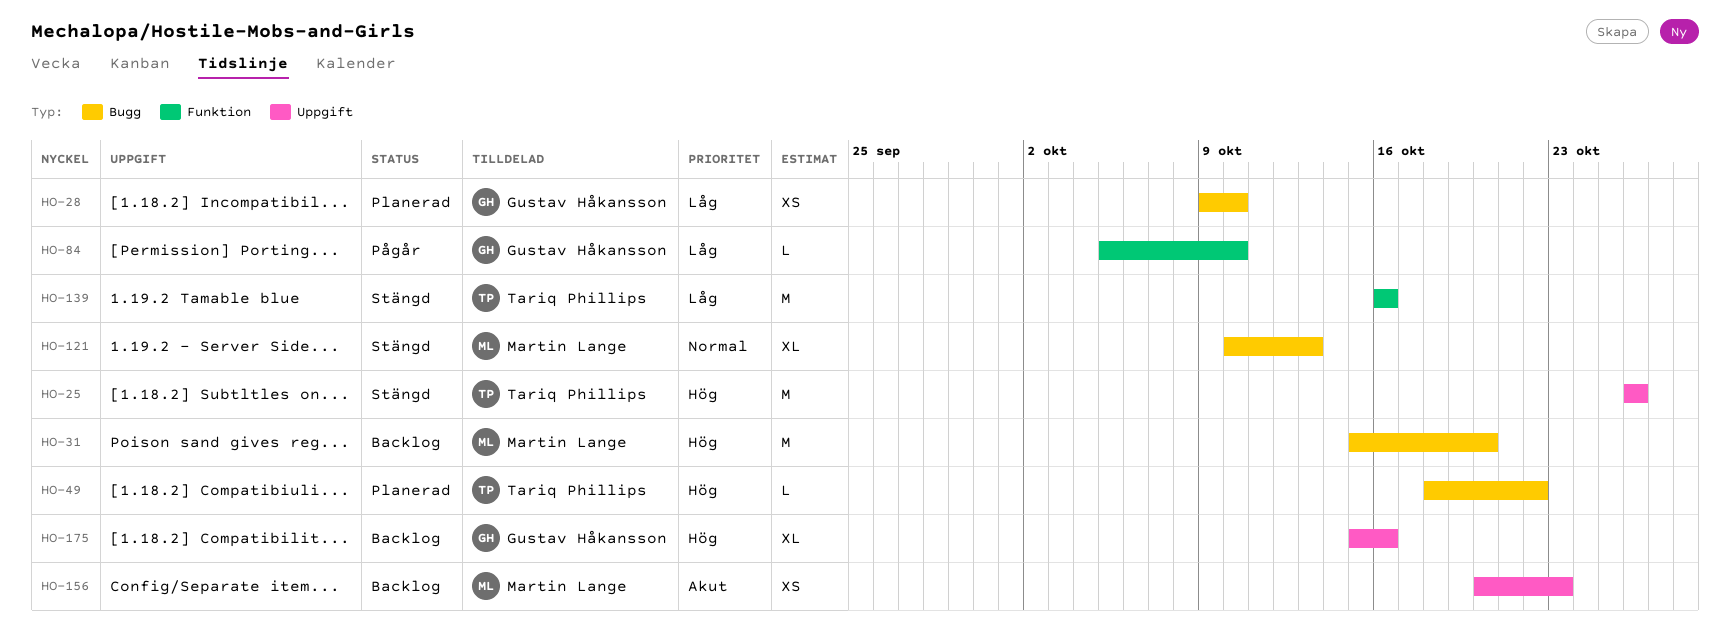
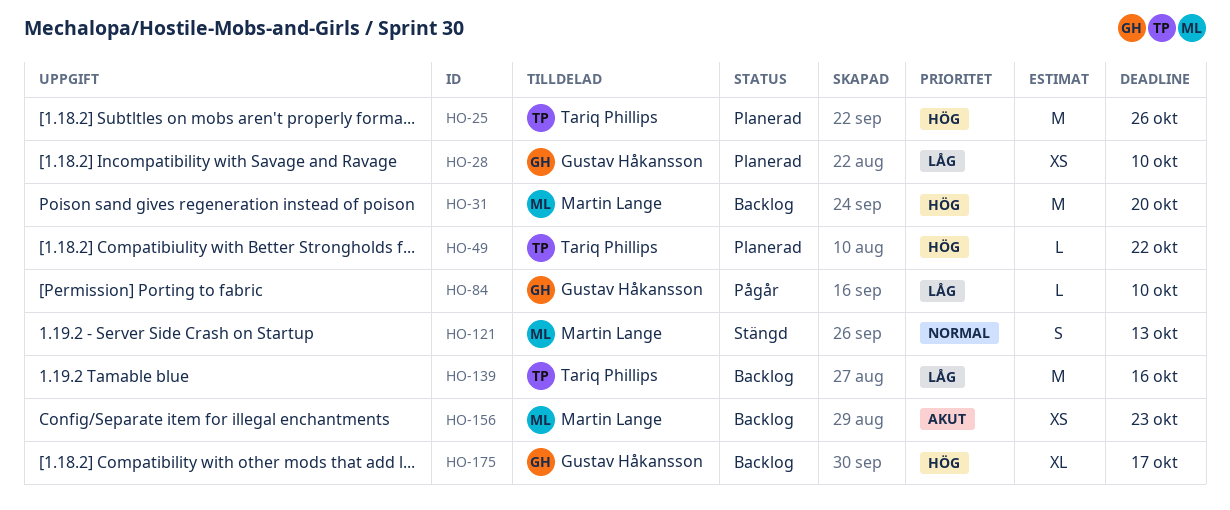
HO-25, status: Stängd -> Planerad
HO-121, estimate: XL -> S
HO-139, status: Stängd -> Backlog
HO-175, due: Oct 16 -> Oct 17

